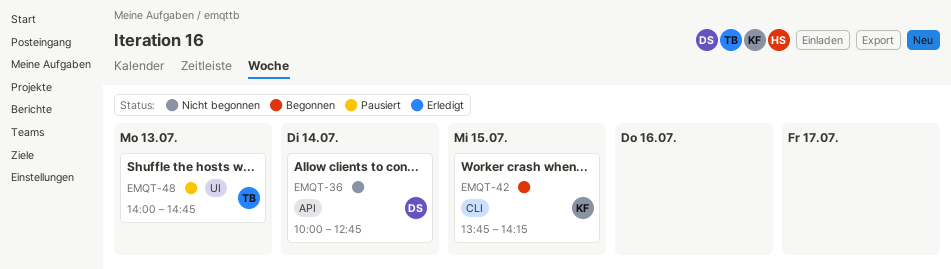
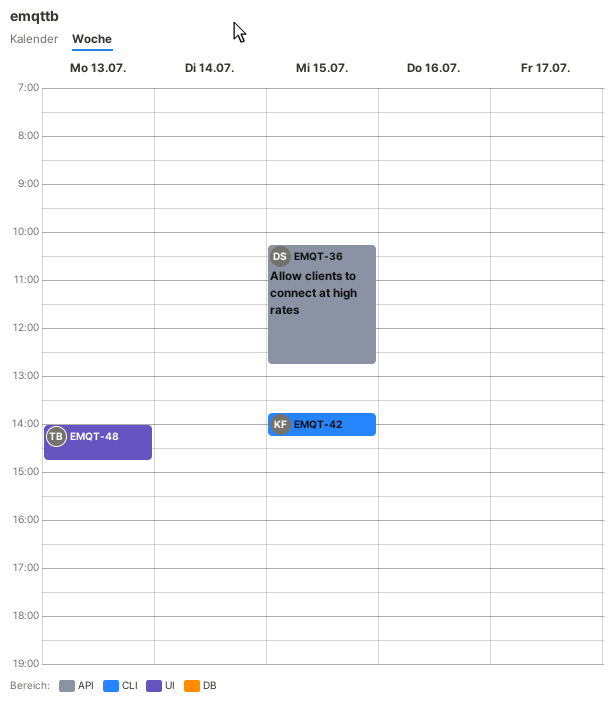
EMQT-36, day: Jul 14 -> Jul 15
EMQT-36, begins: 10:00 -> 10:15

